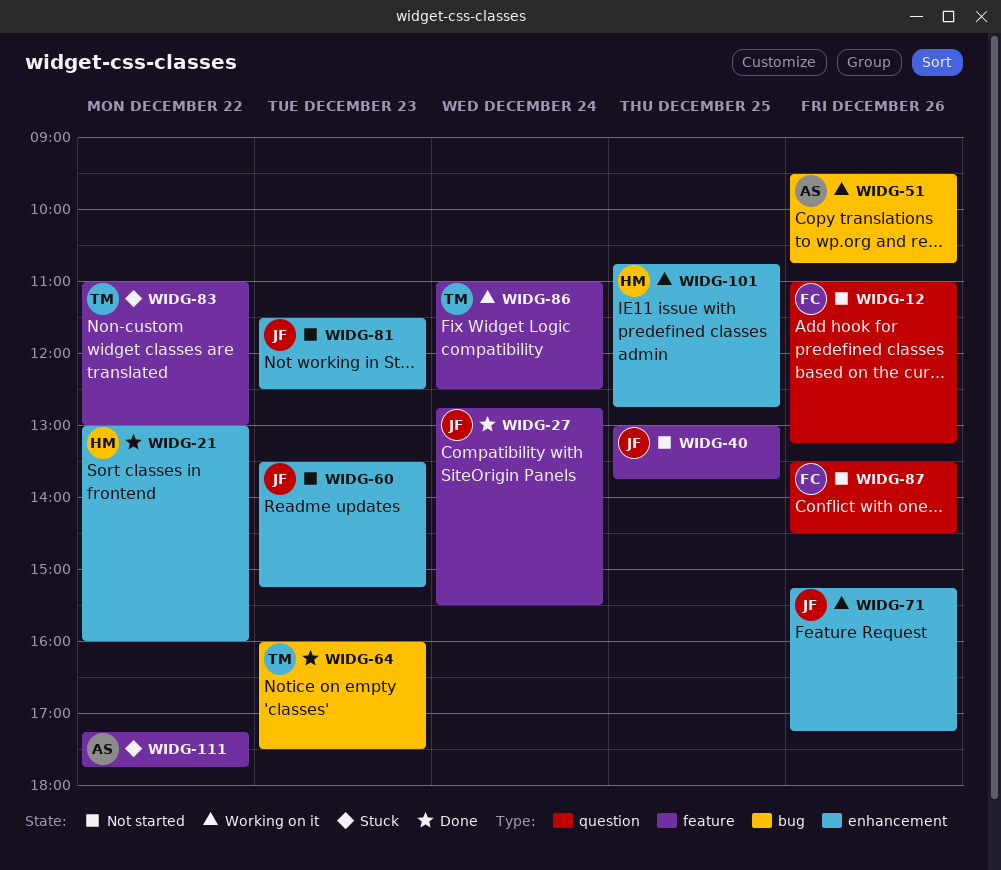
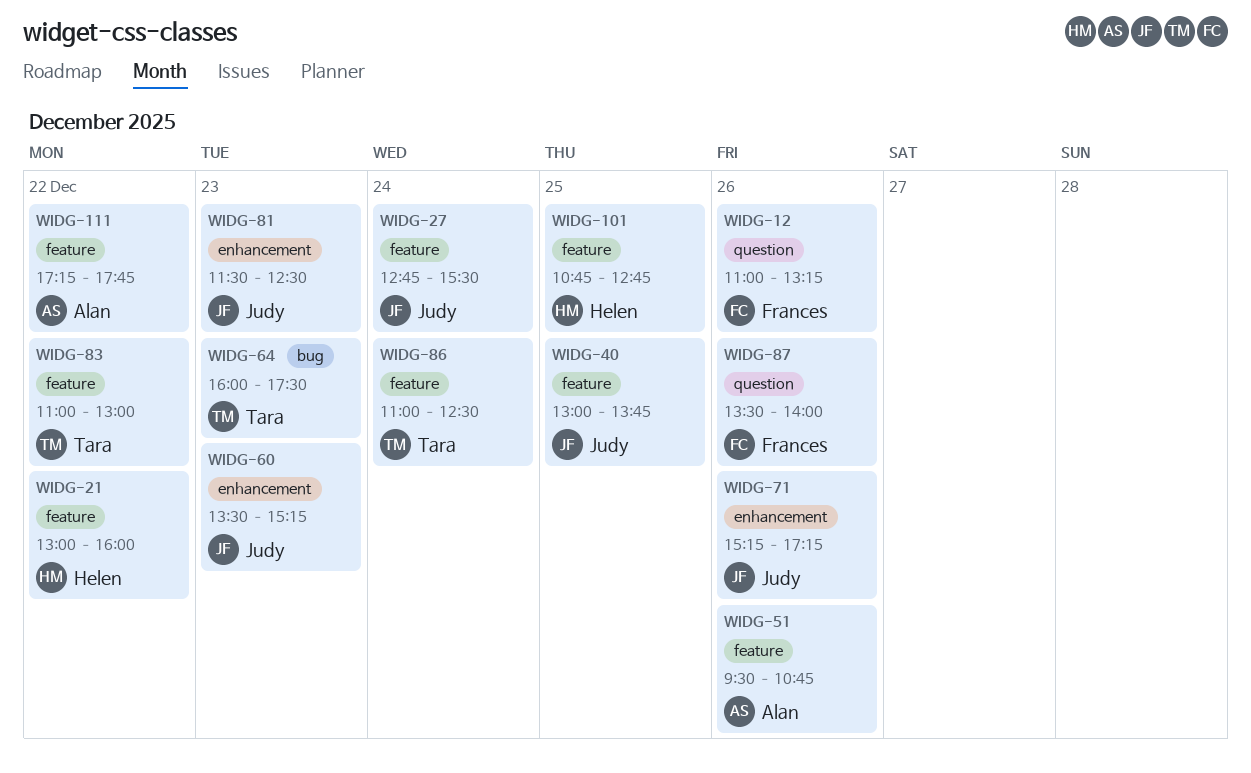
WIDG-21, label: enhancement -> feature
WIDG-51, label: bug -> feature
WIDG-87, ends: 14:30 -> 14:00
WIDG-101, label: enhancement -> feature

